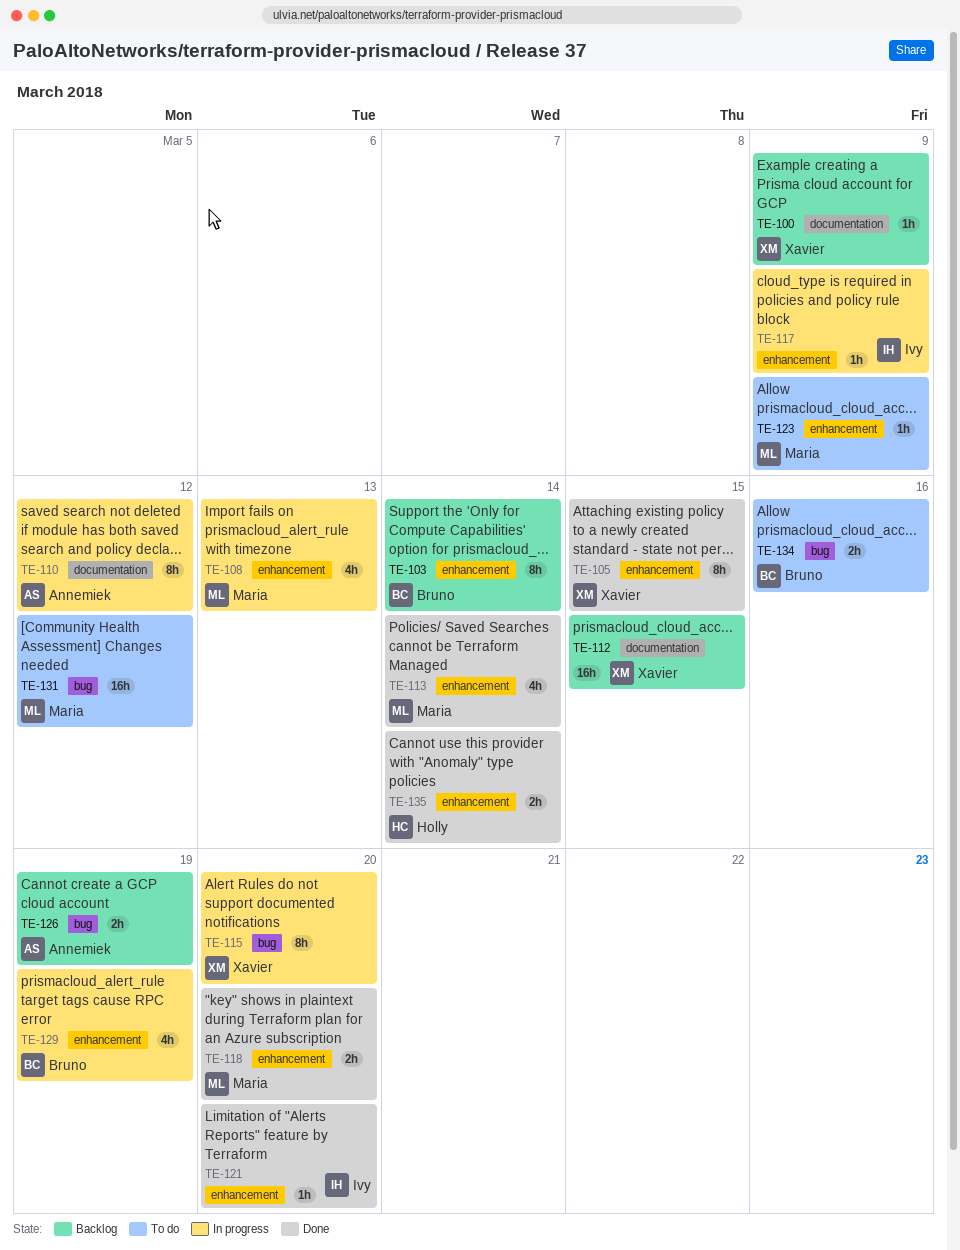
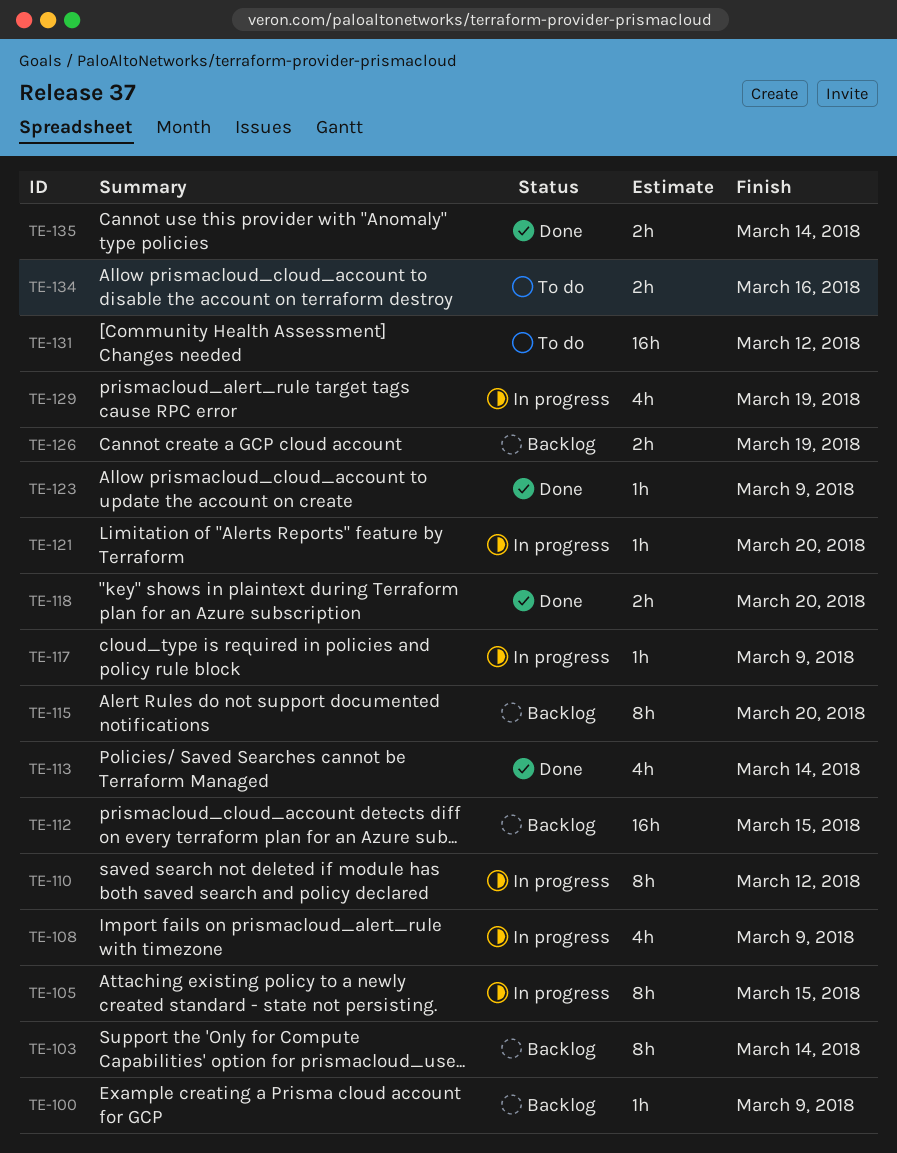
TE-105, status: Done -> In progress
TE-108, due: Mar 13 -> Mar 9
TE-115, status: In progress -> Backlog
TE-121, status: Done -> In progress
TE-123, status: To do -> Done

